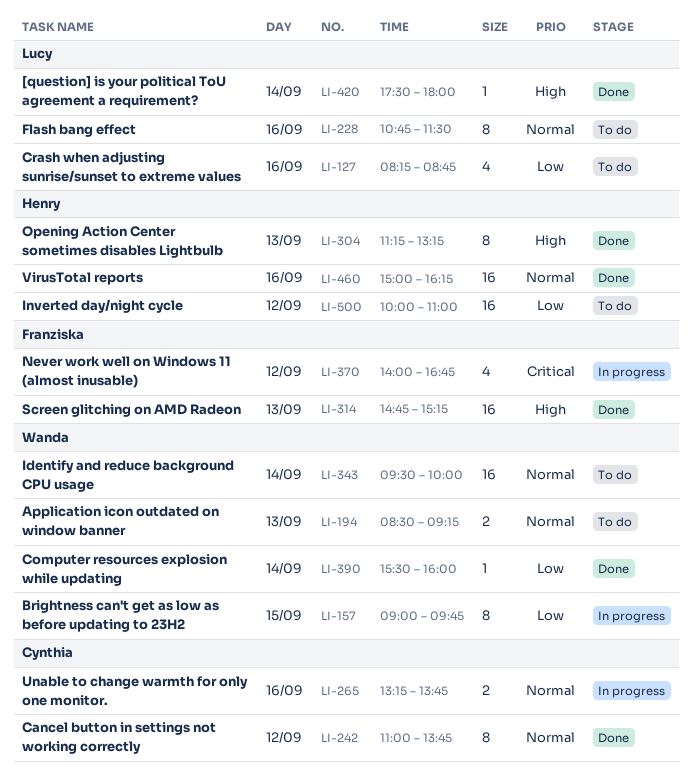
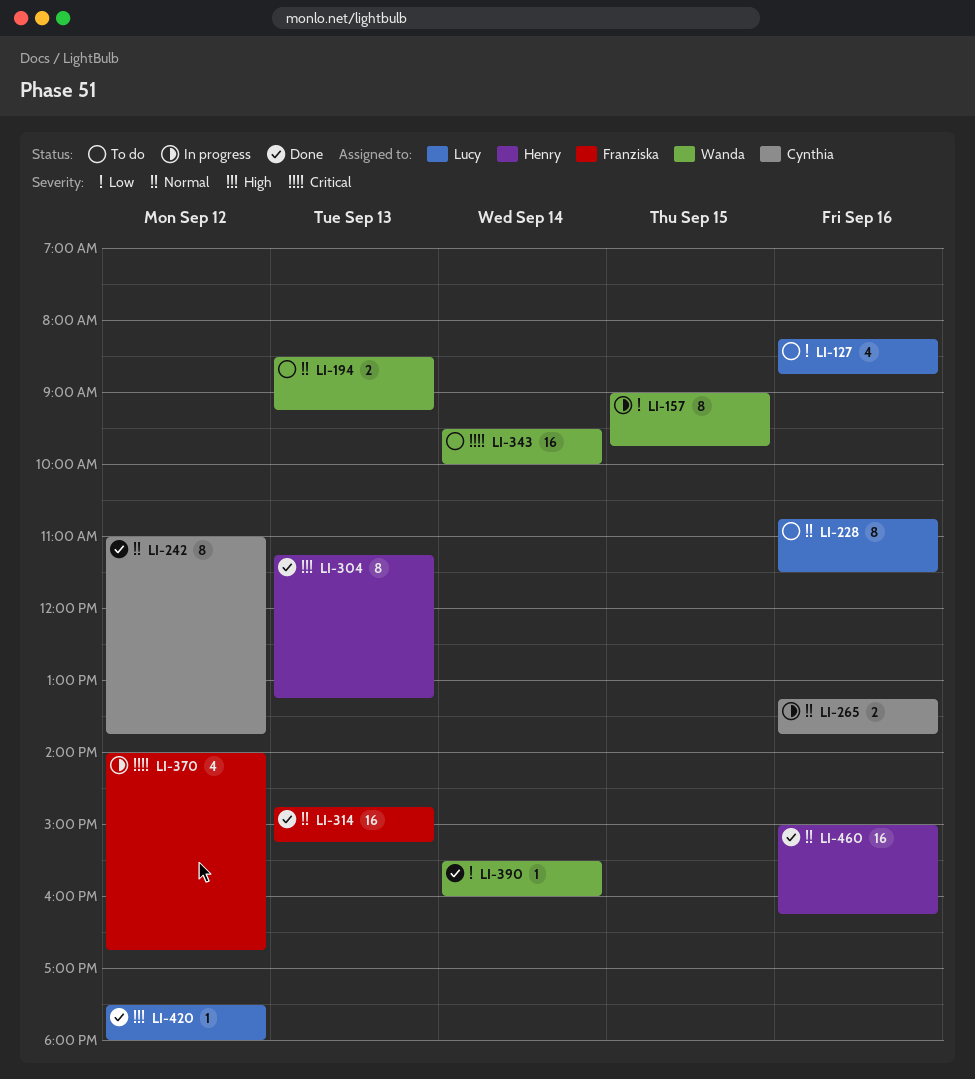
LI-314, priority: High -> Normal
LI-343, priority: Normal -> Critical
LI-420, day: Sep 14 -> Sep 12
LI-500: present -> none

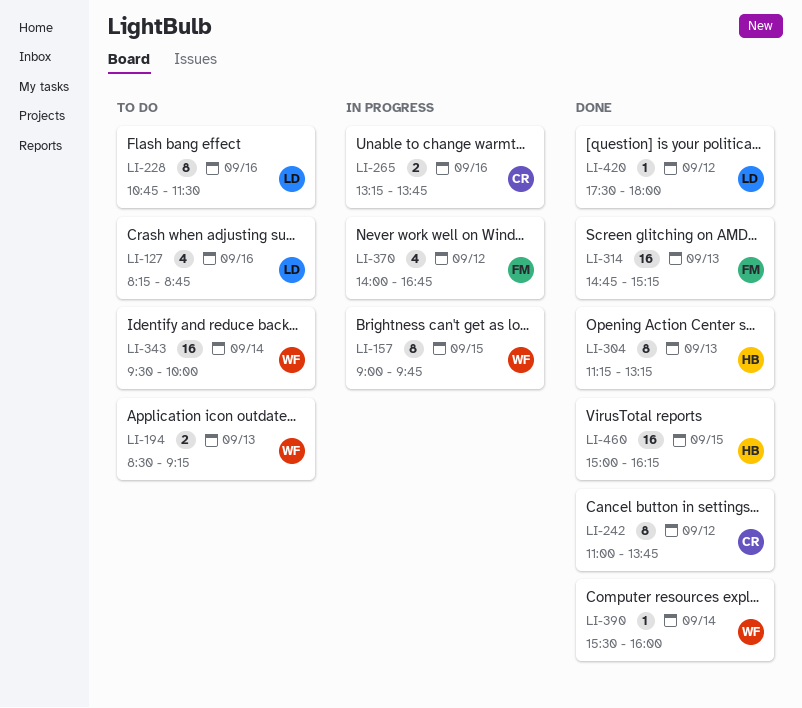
LI-460, day: Sep 16 -> Sep 15

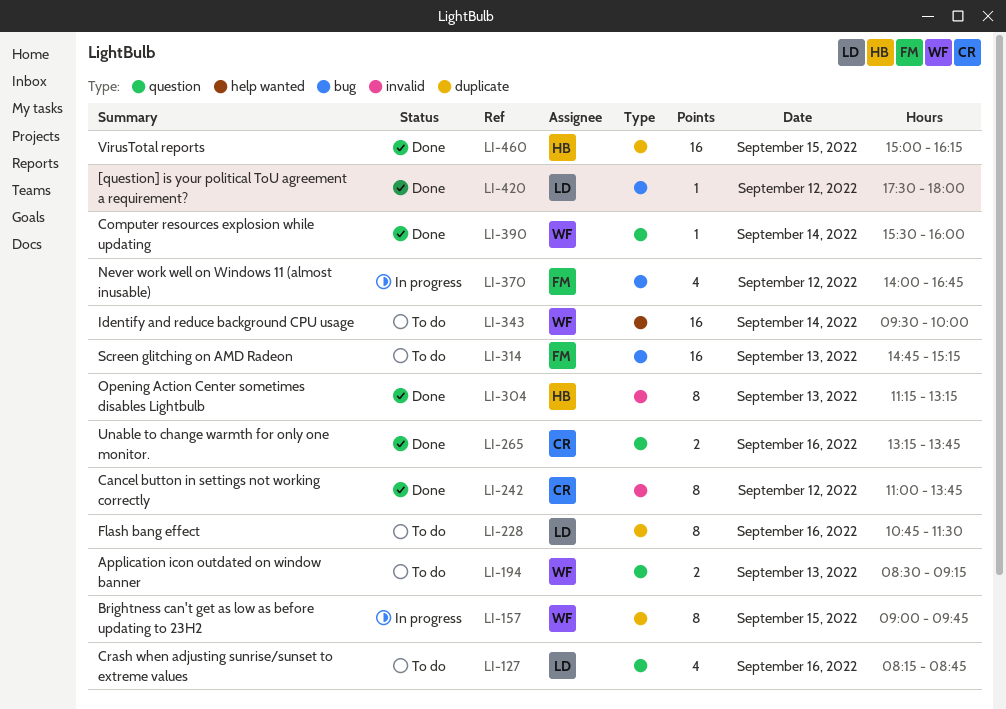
LI-265, status: In progress -> Done
LI-314, status: Done -> To do

